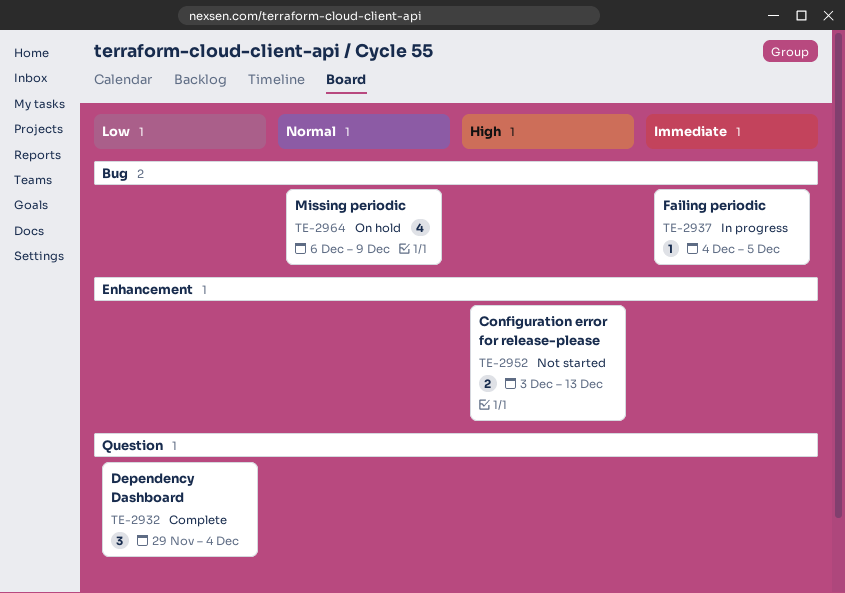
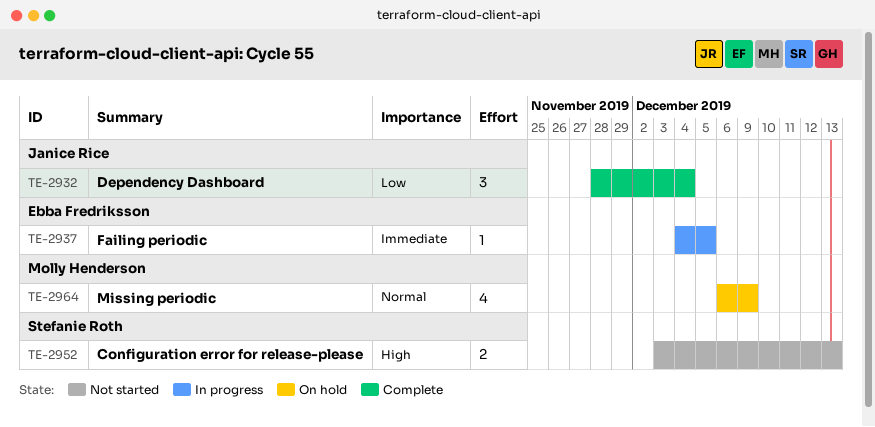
TE-2932, start: Nov 29 -> Nov 28

